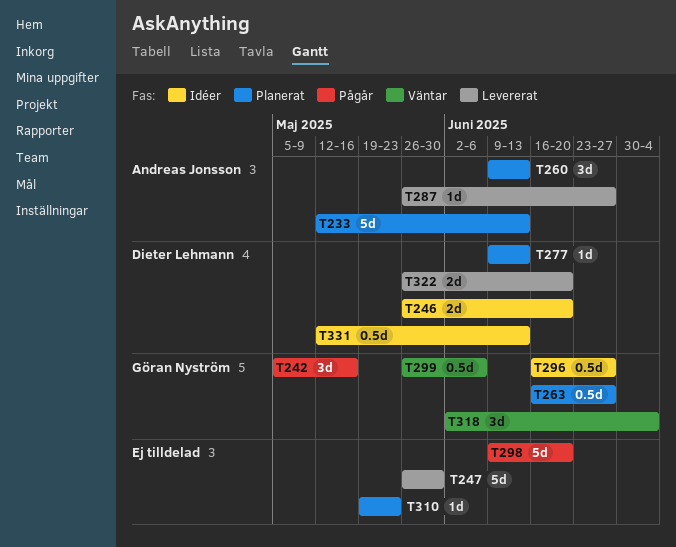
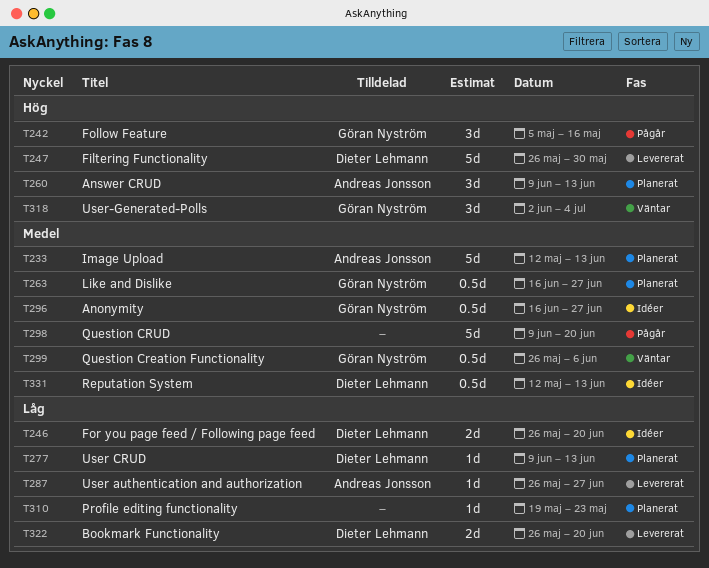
T247, owner: none -> Dieter Lehmann

